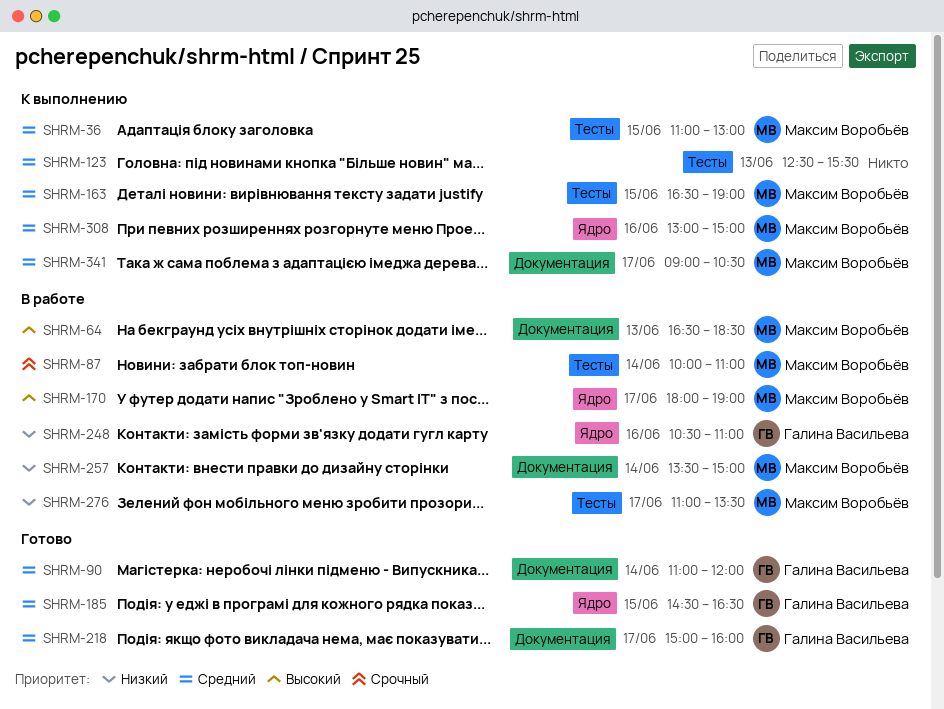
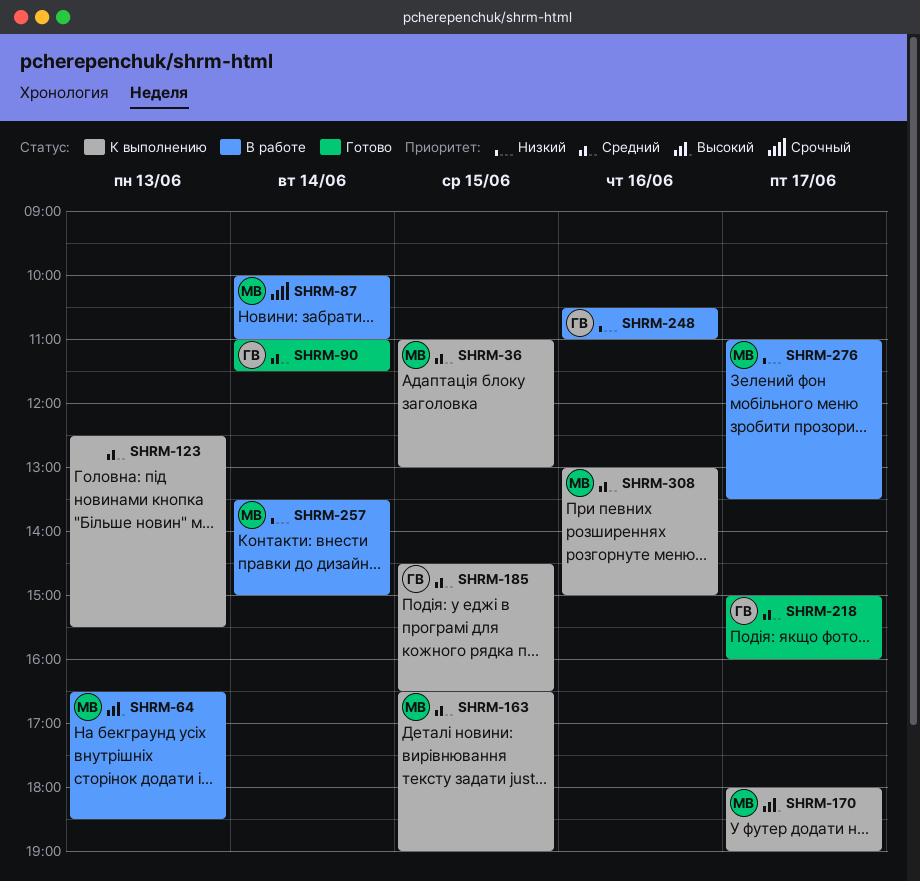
SHRM-90, ends: 12:00 -> 11:30
SHRM-170, status: В работе -> К выполнению
SHRM-185, status: Готово -> К выполнению
SHRM-341: present -> none

